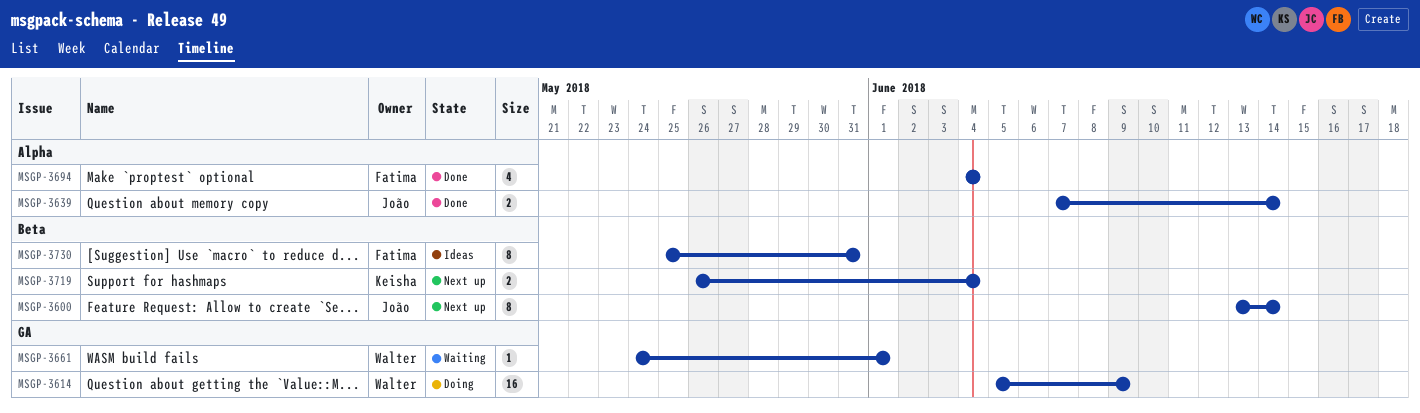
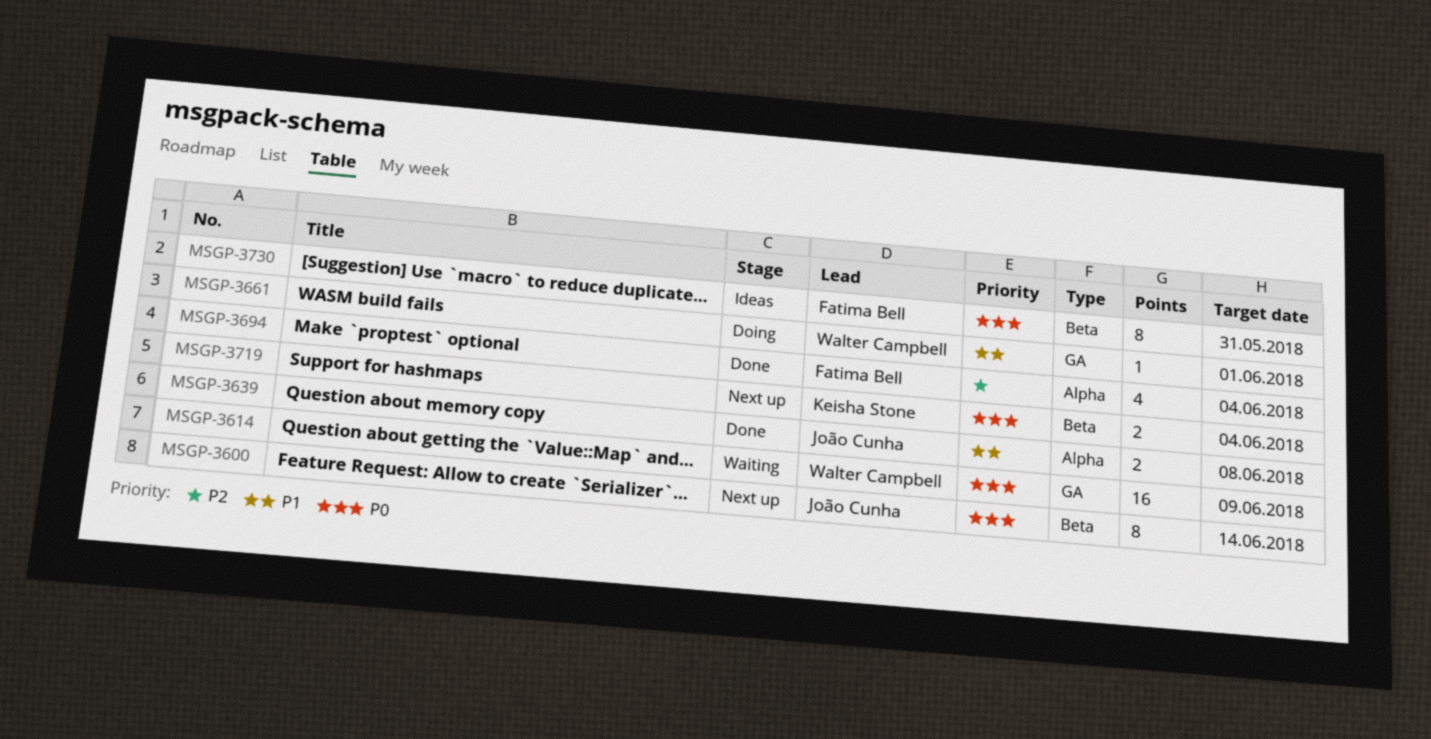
MSGP-3614, status: Doing -> Waiting
MSGP-3639, due: Jun 14 -> Jun 8
MSGP-3661, status: Waiting -> Doing

